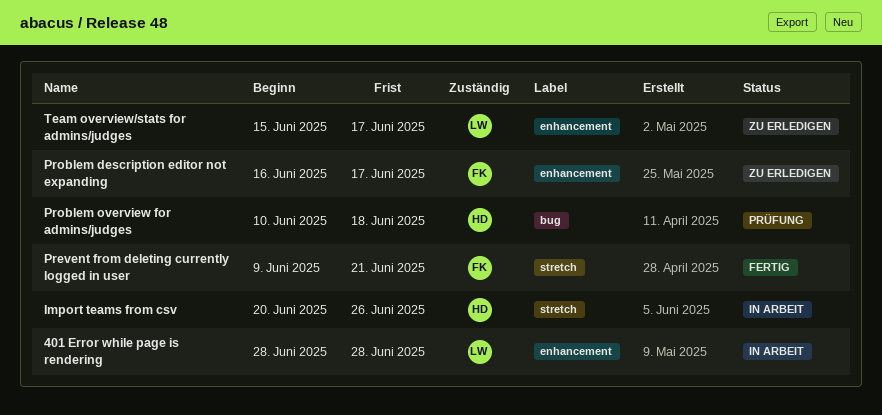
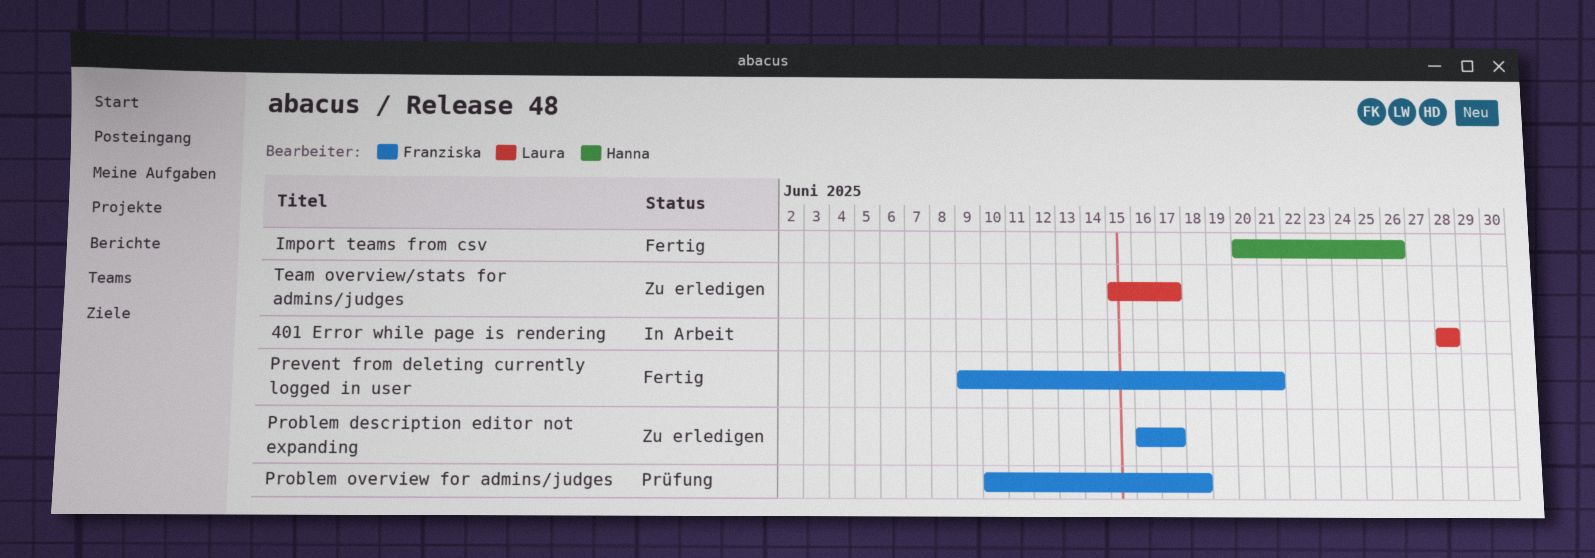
Import teams from csv, status: In Arbeit -> Fertig
Problem overview for admins/judges, owner: Hanna -> Franziska

